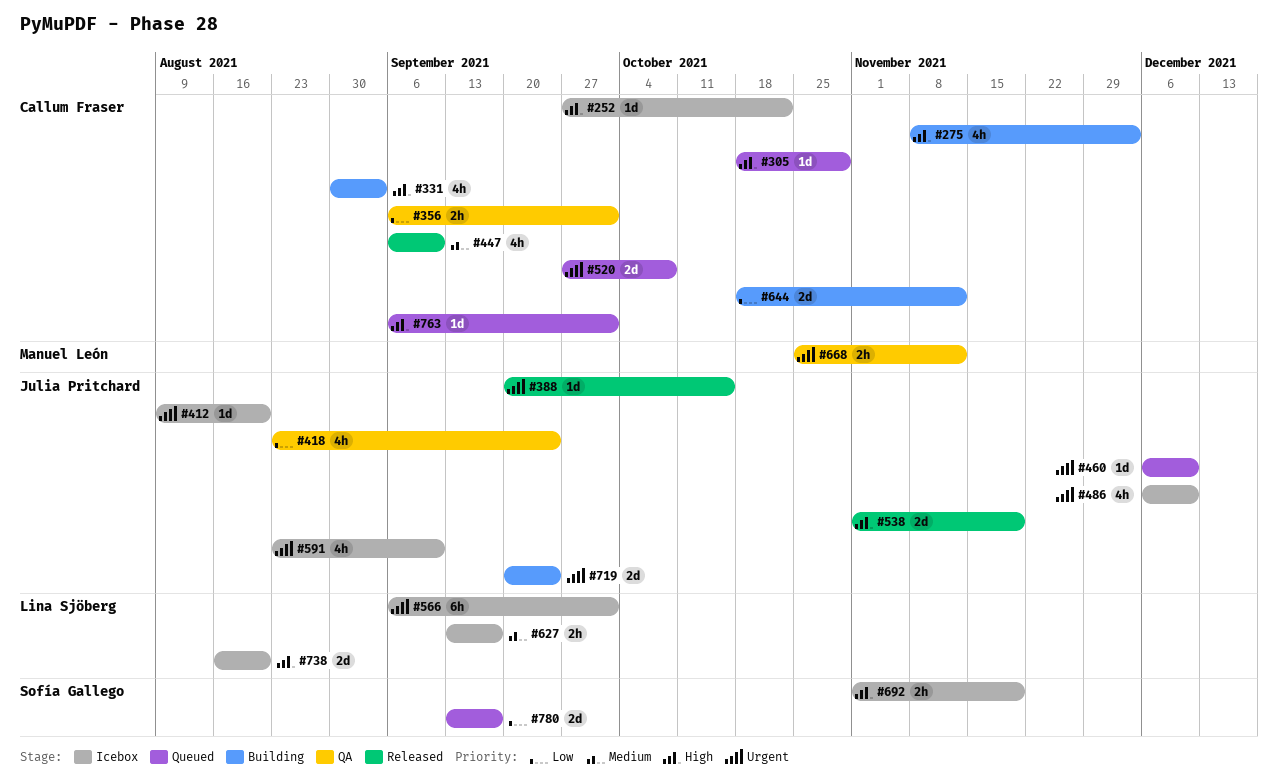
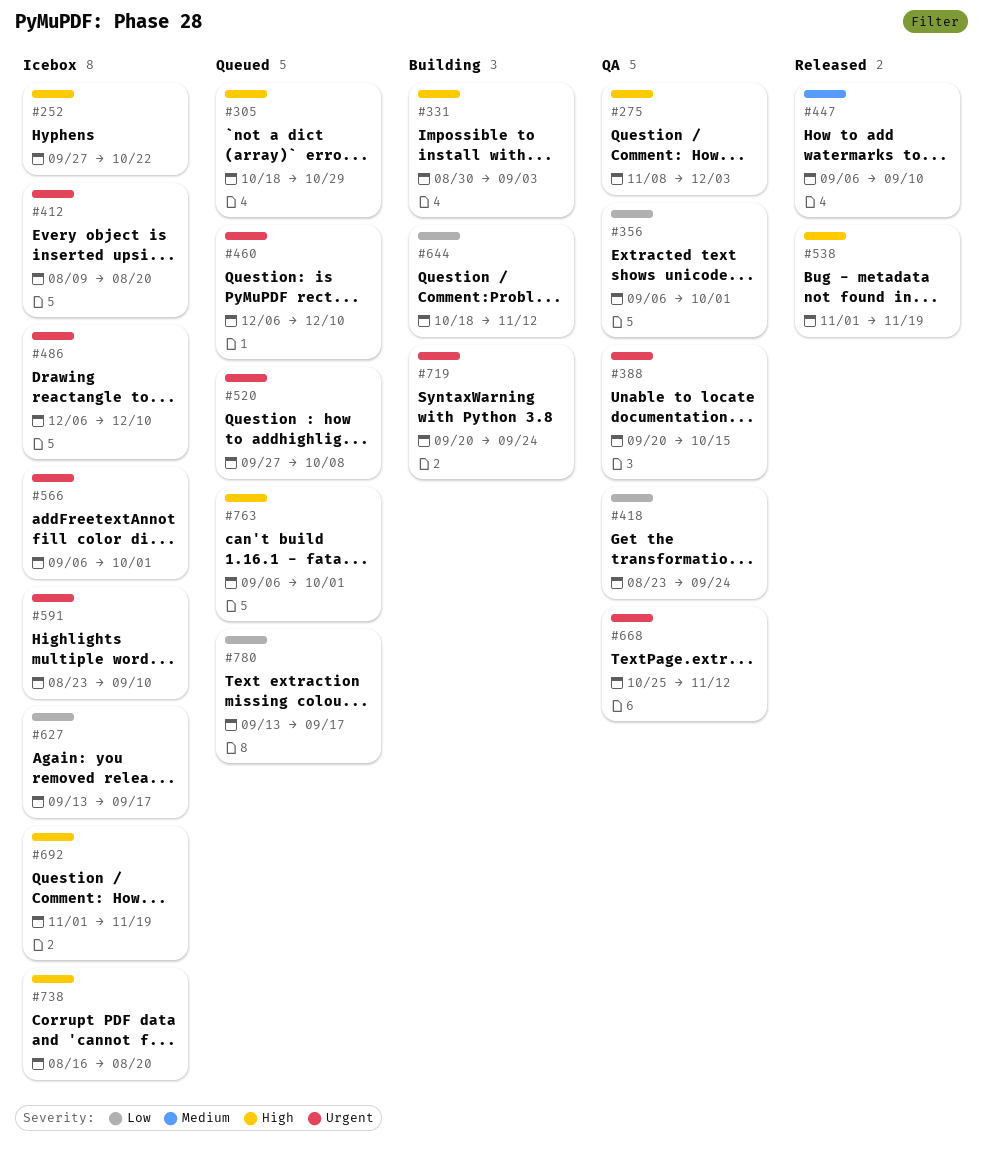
#275, status: Building -> QA
#388, status: Released -> QA
#627, priority: Medium -> Low

